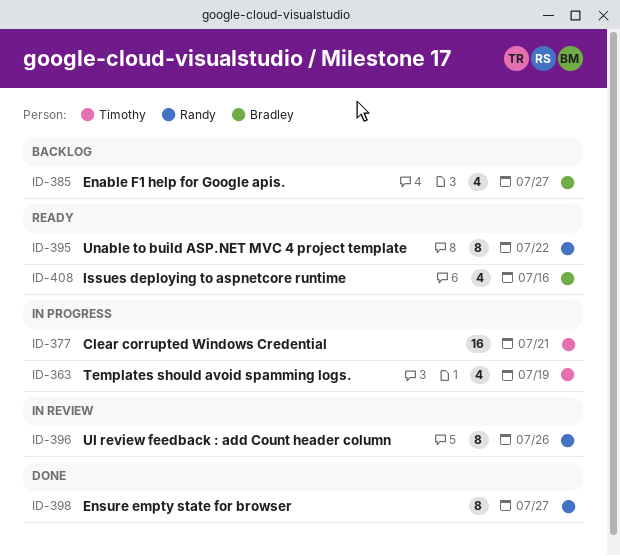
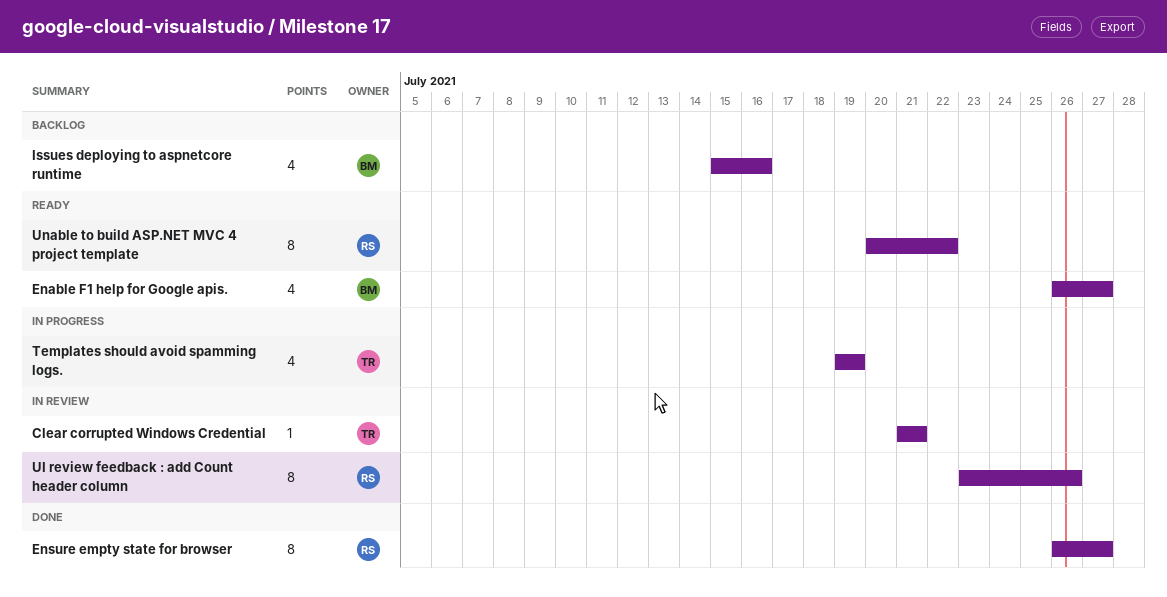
Clear corrupted Windows Credential, status: In progress -> In review
Clear corrupted Windows Credential, estimate: 16 -> 1
Enable F1 help for Google apis., status: Backlog -> Ready
Issues deploying to aspnetcore runtime, status: Ready -> Backlog

